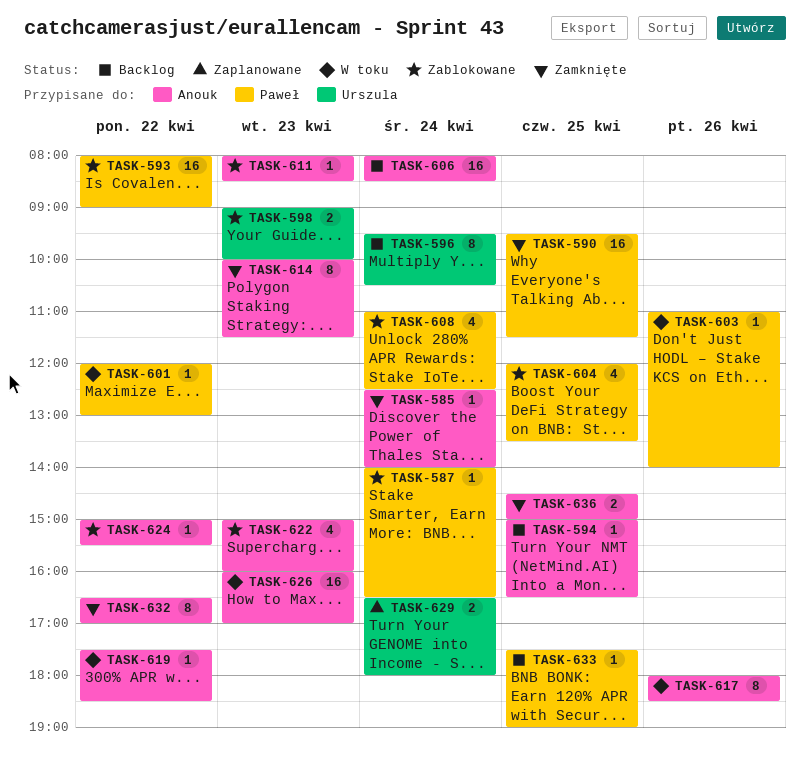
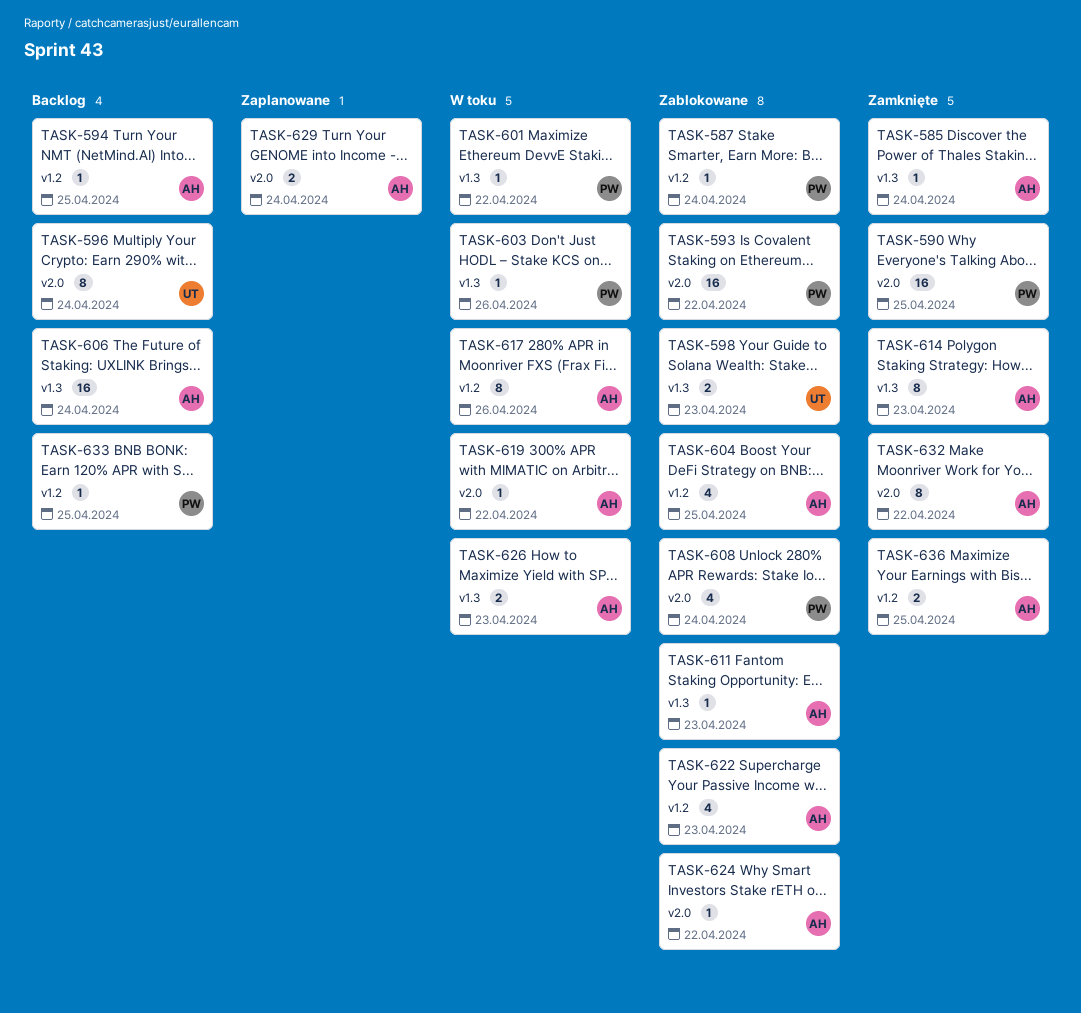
TASK-604, owner: Paweł -> Anouk
TASK-626, estimate: 16 -> 2
TASK-629, owner: Urszula -> Anouk

